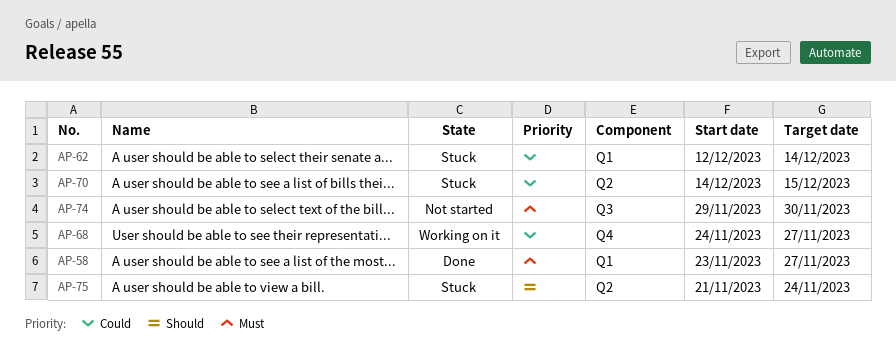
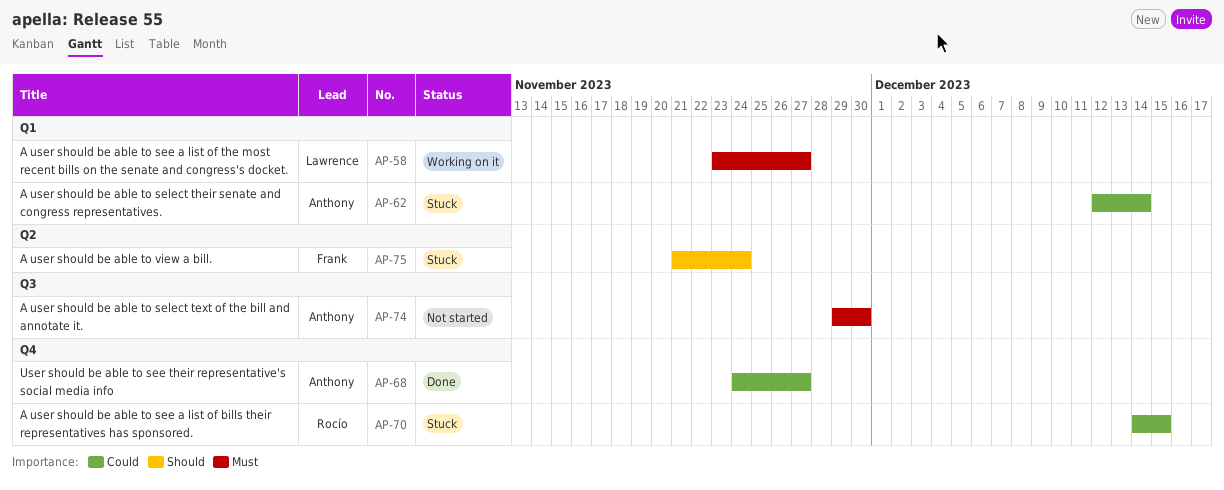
AP-58, status: Done -> Working on it
AP-68, status: Working on it -> Done
AP-70, label: Q2 -> Q4

